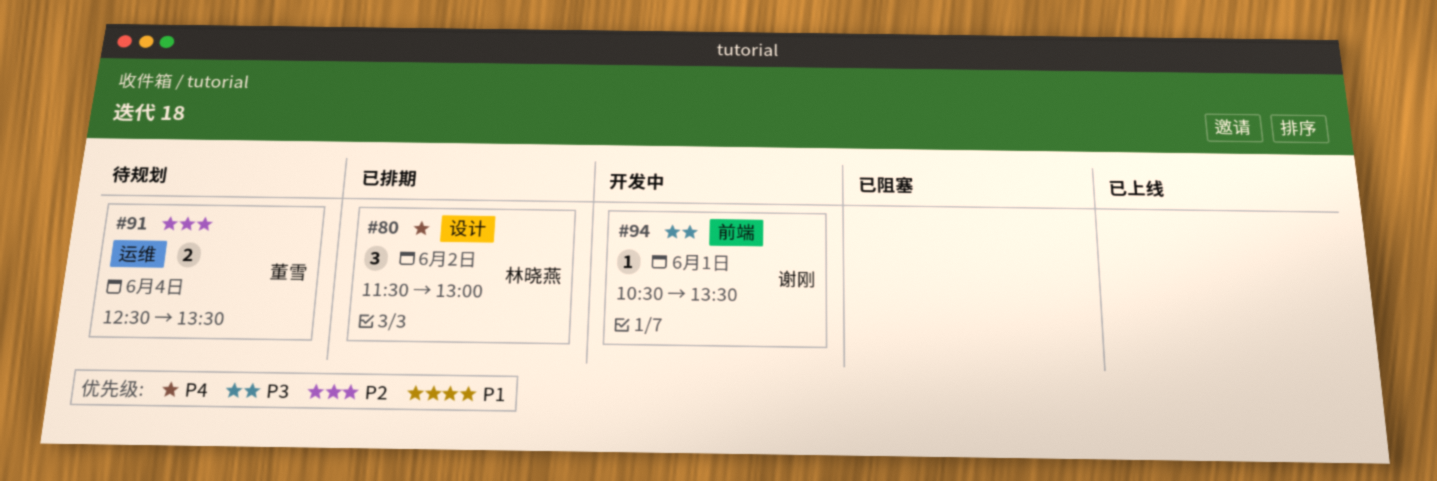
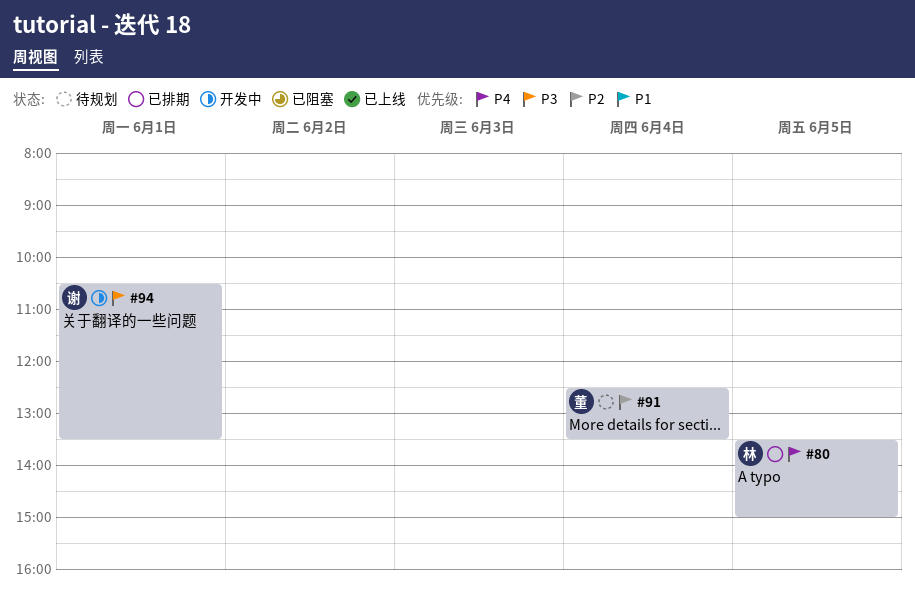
#80, day: Jun 2 -> Jun 5
#80, begins: 11:30 -> 13:30
#80, ends: 13:00 -> 15:00

